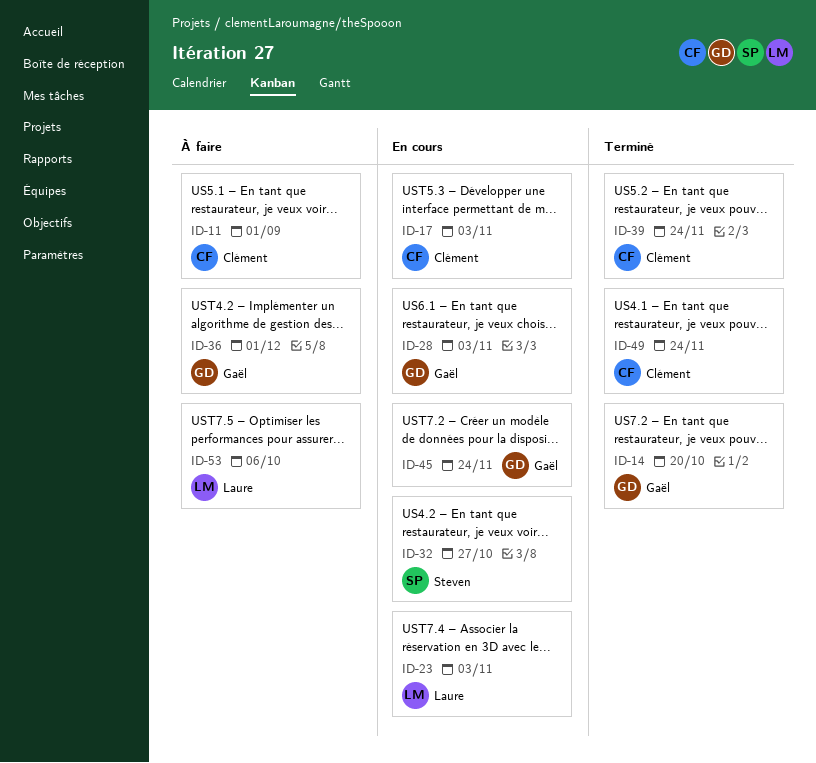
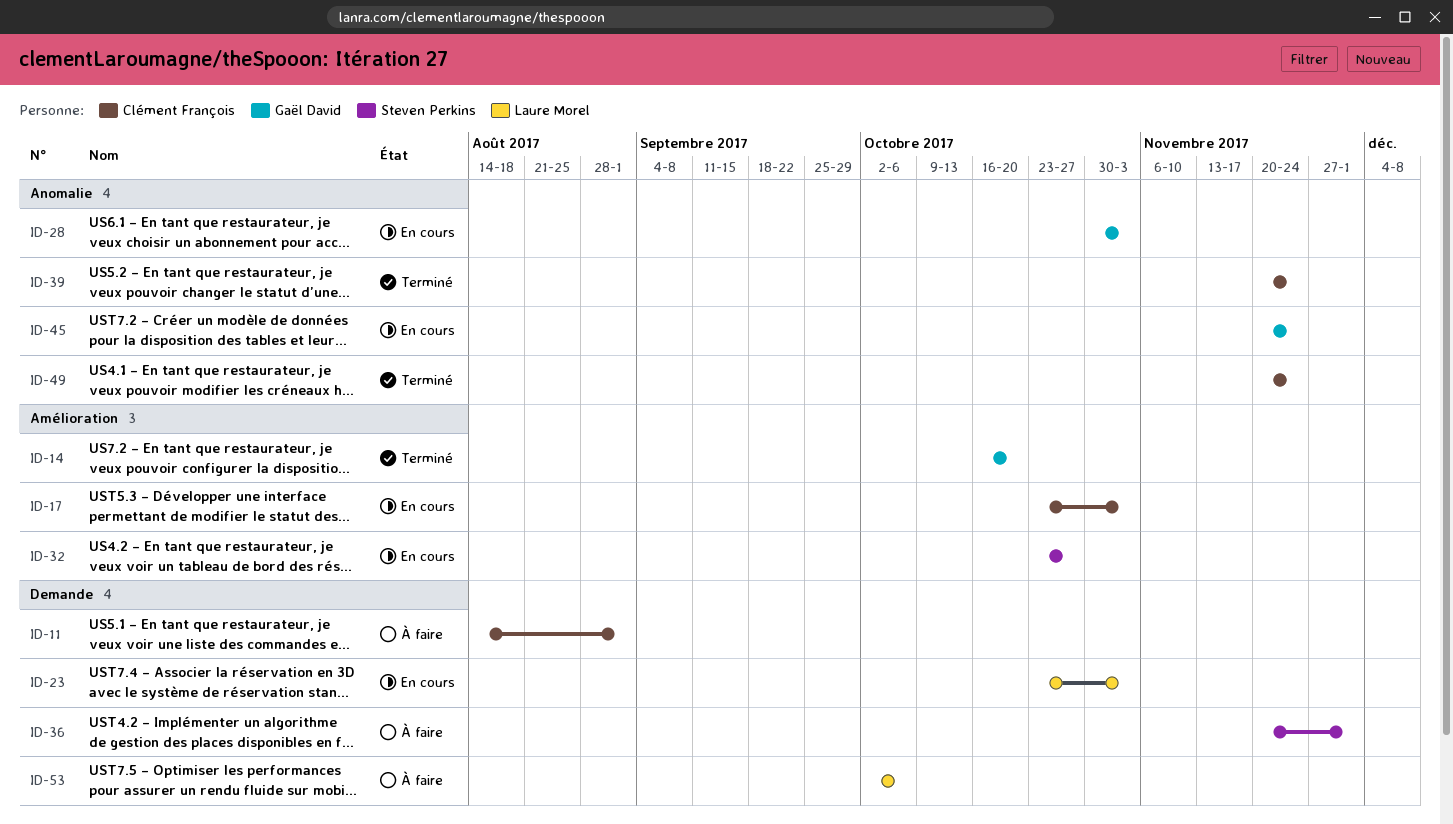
ID-36, owner: Gaël David -> Steven Perkins

